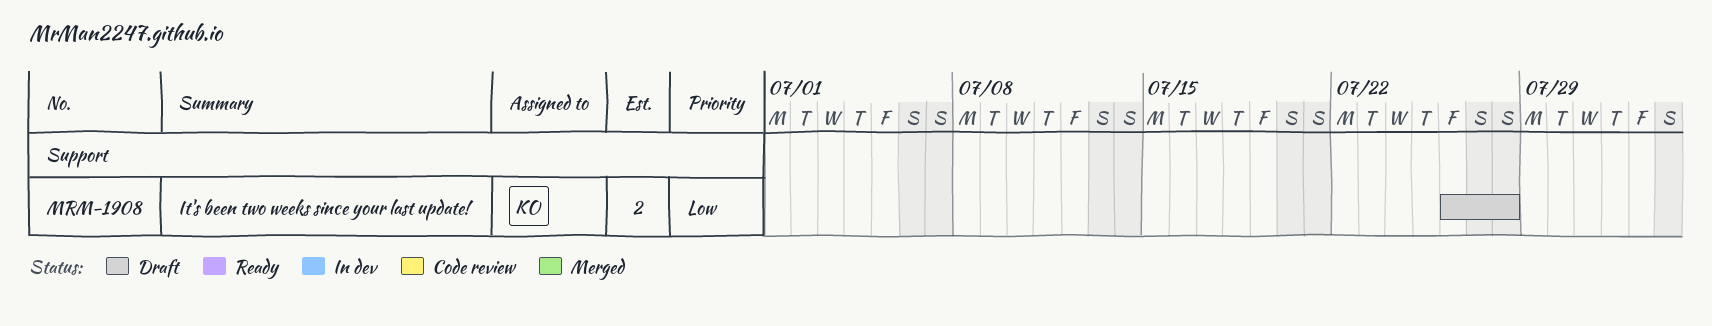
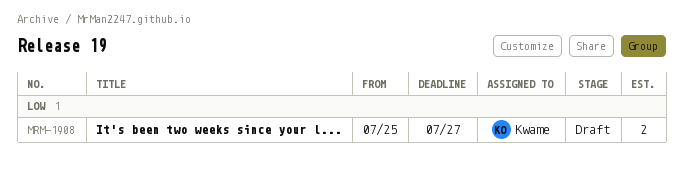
MRM-1908, start: Jul 26 -> Jul 25
MRM-1908, due: Jul 28 -> Jul 27

